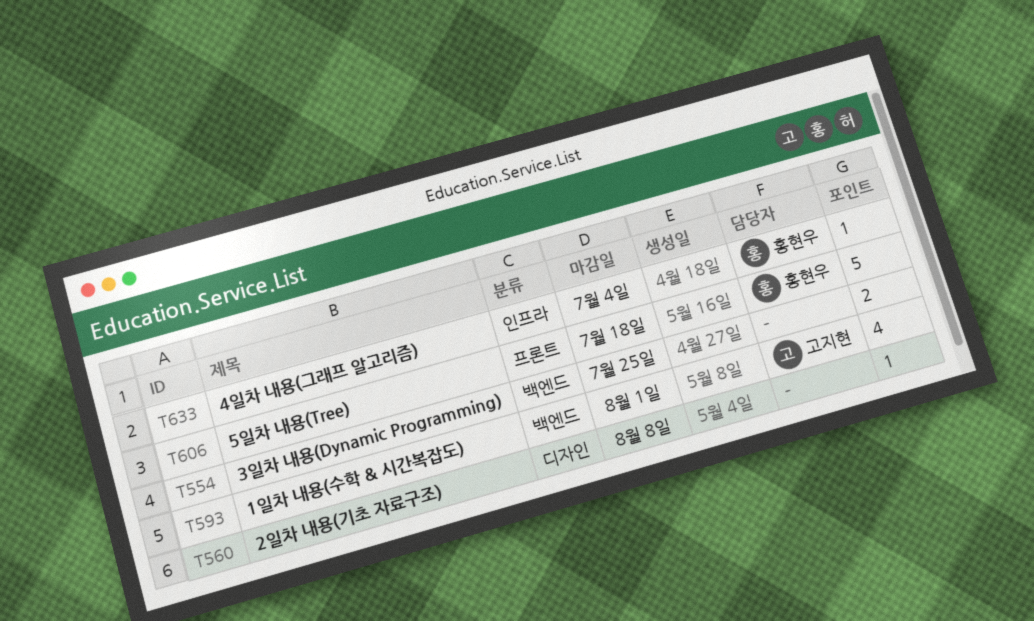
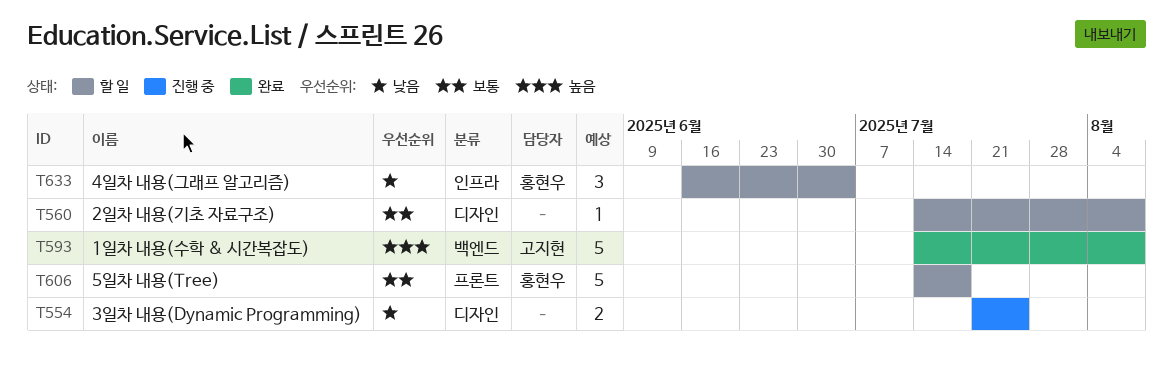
T554, label: 백엔드 -> 디자인
T593, estimate: 4 -> 5
T593, due: Aug 1 -> Aug 8
T633, estimate: 1 -> 3

